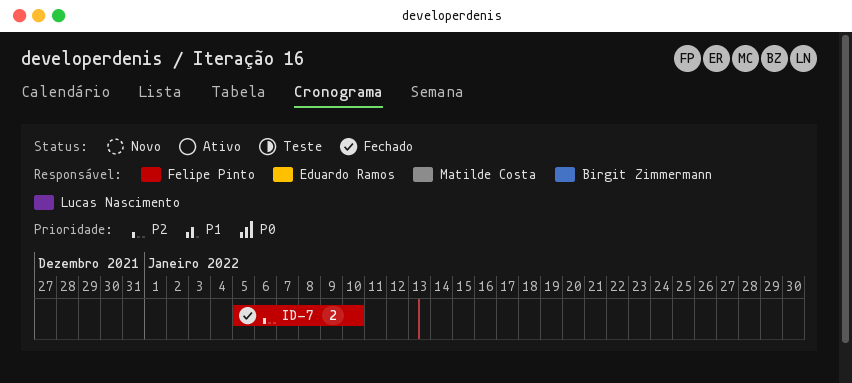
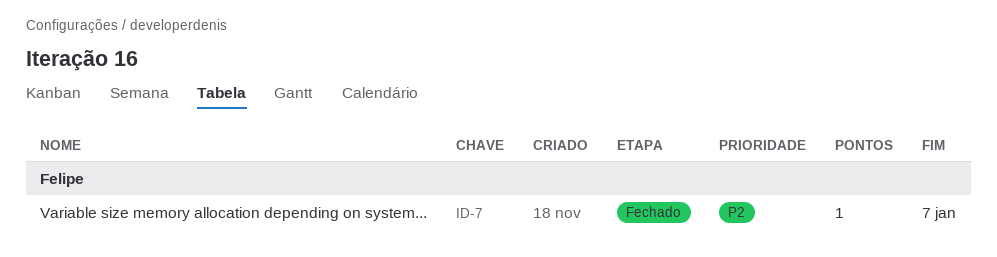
ID-7, estimate: 2 -> 1
ID-7, due: Jan 10 -> Jan 7

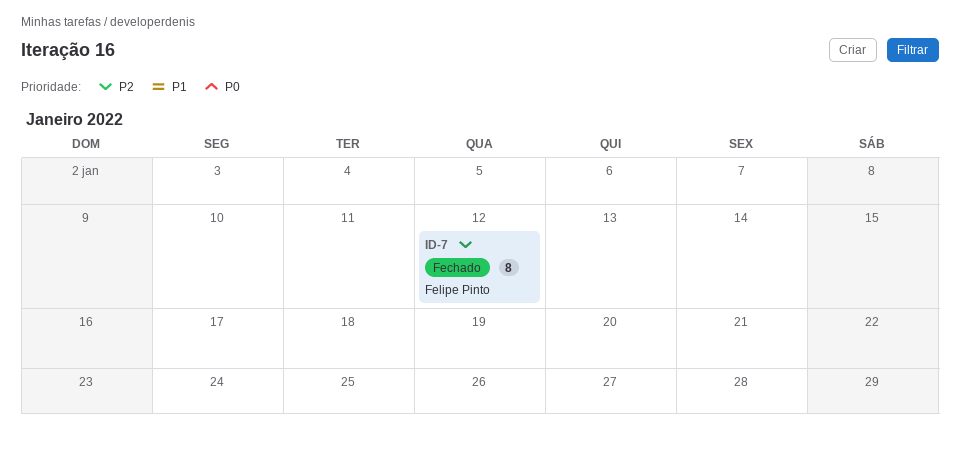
ID-7, estimate: 1 -> 8
ID-7, due: Jan 7 -> Jan 12

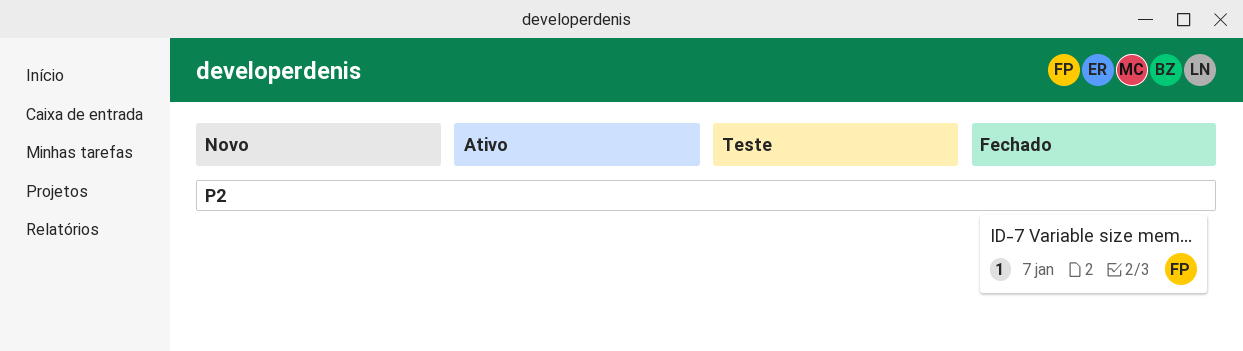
ID-7, estimate: 8 -> 1
ID-7, due: Jan 12 -> Jan 7

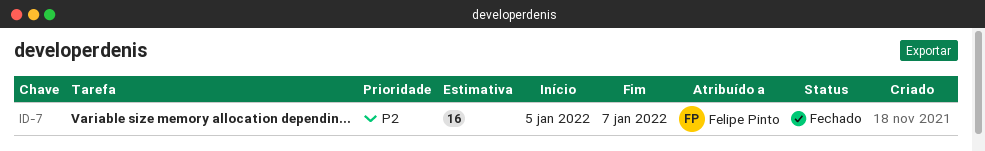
ID-7, estimate: 1 -> 16

